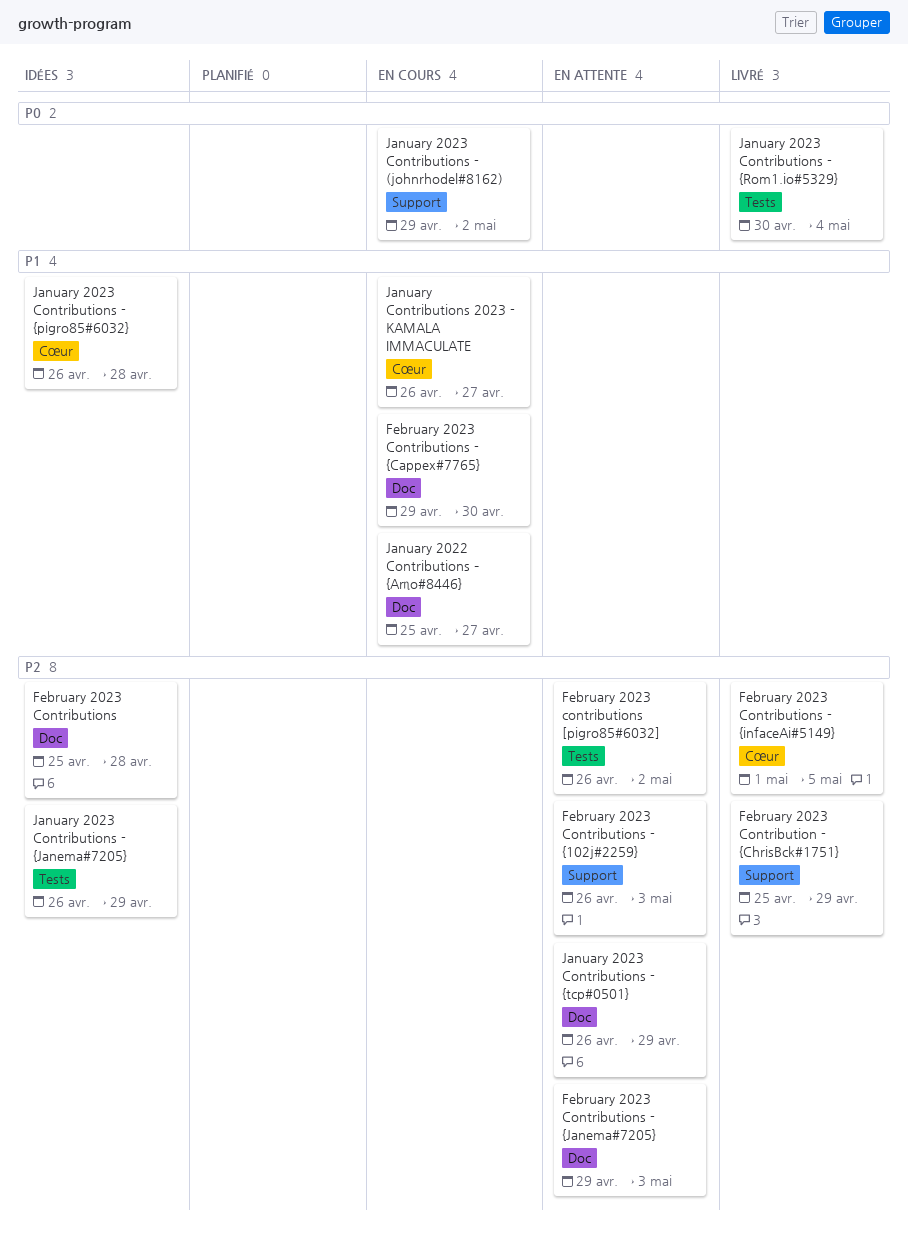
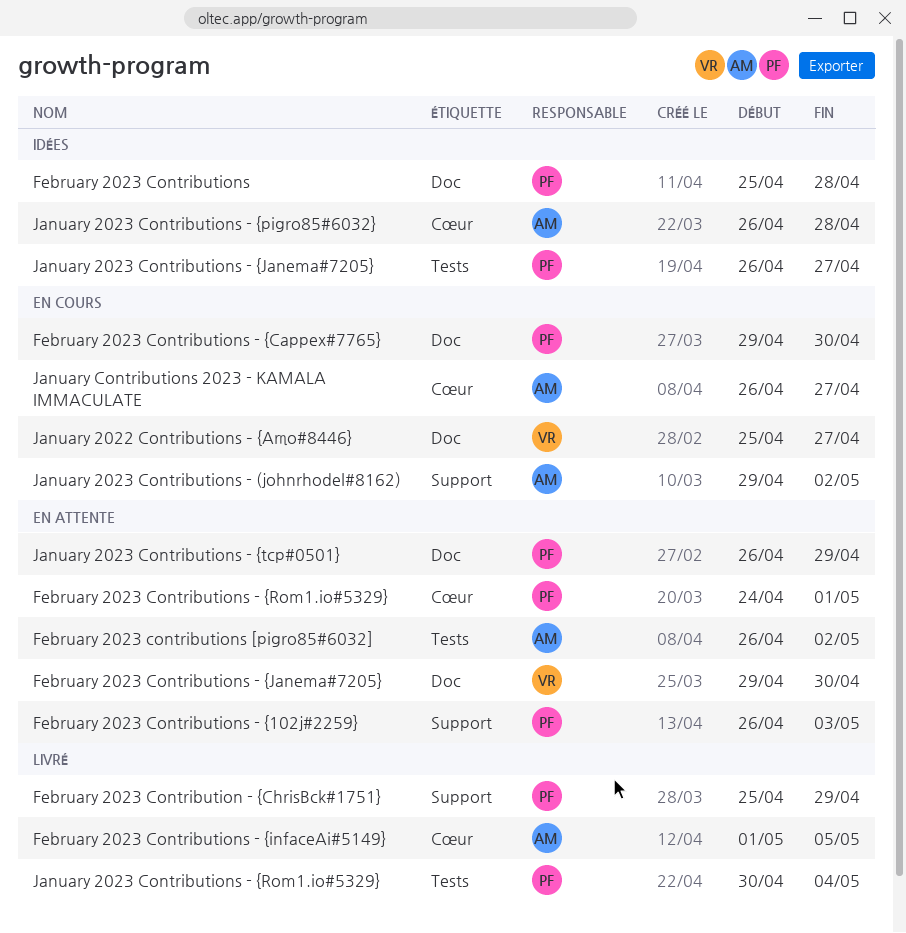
February 2023 Contributions - {Janema#7205}, due: May 3 -> Apr 30
February 2023 Contributions - {Rom1.io#5329}: none -> present
January 2023 Contributions - {Janema#7205}, due: Apr 29 -> Apr 27

